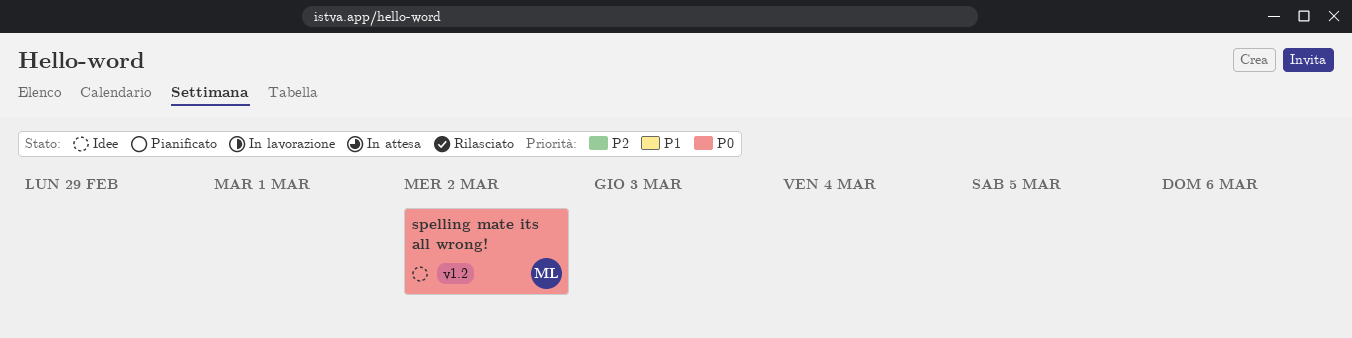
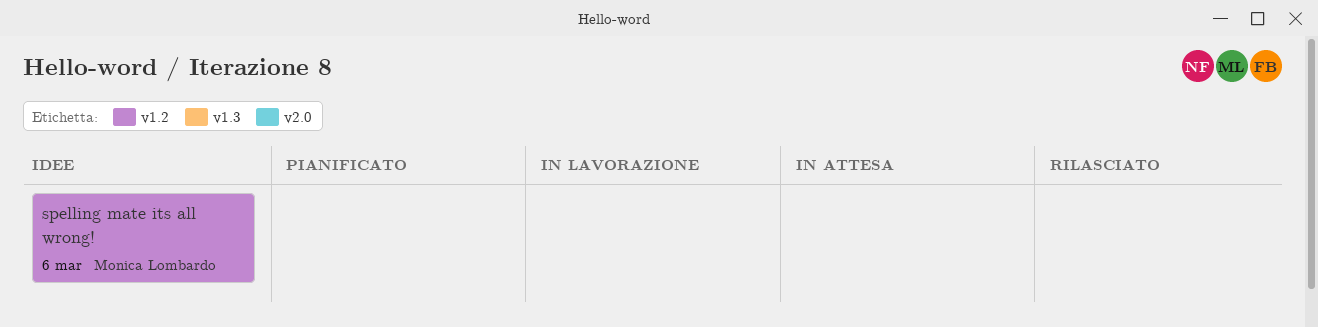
spelling mate its all wrong!, due: Mar 2 -> Mar 6

